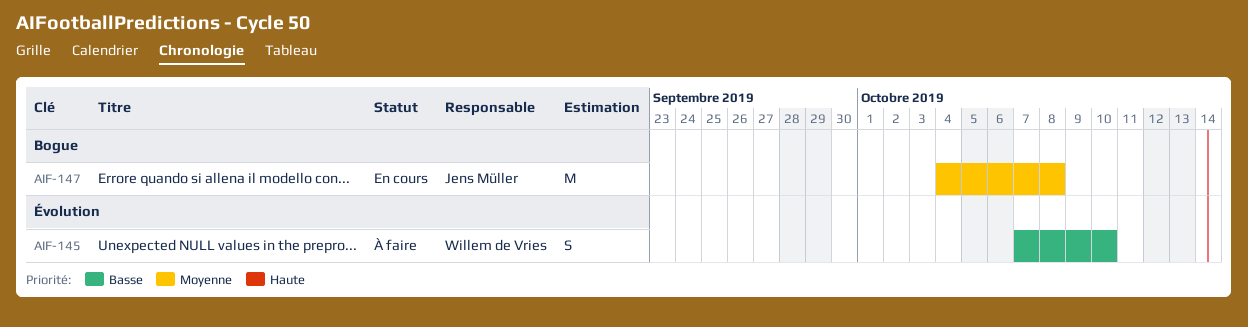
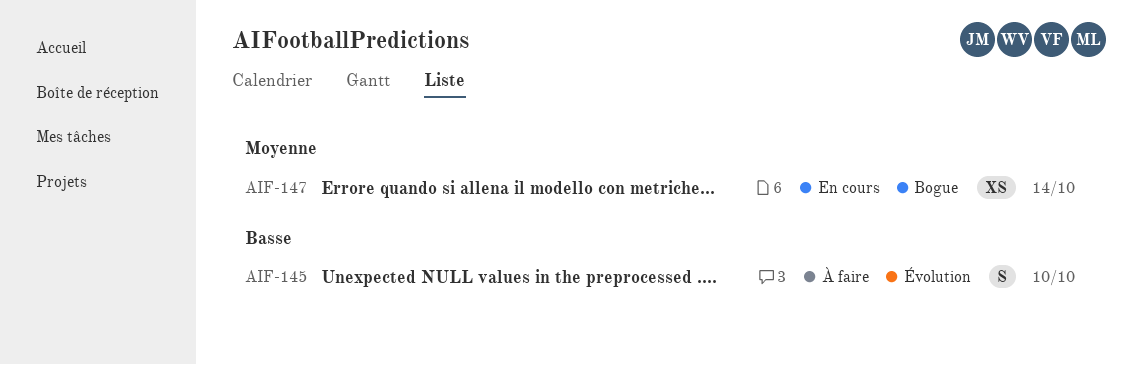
AIF-147, estimate: M -> XS
AIF-147, due: Oct 8 -> Oct 14

